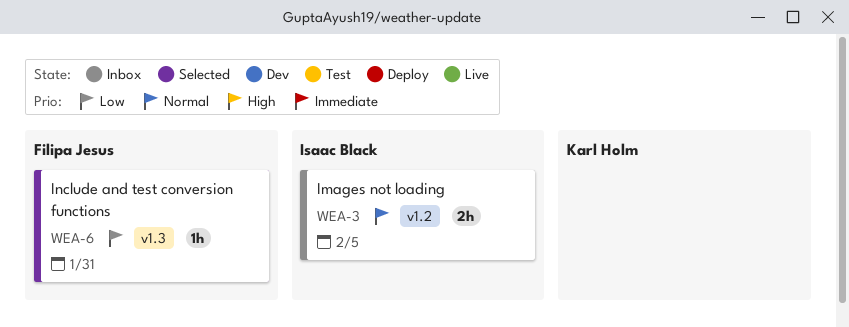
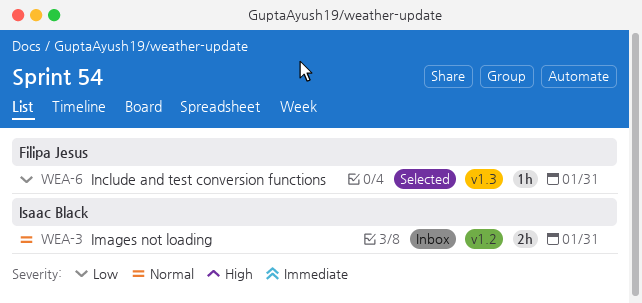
WEA-3, due: Feb 5 -> Jan 31

